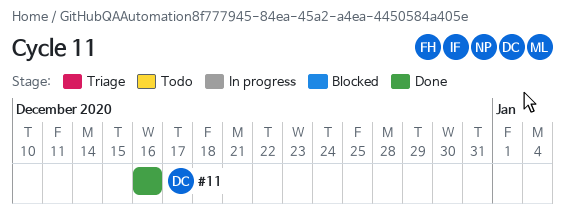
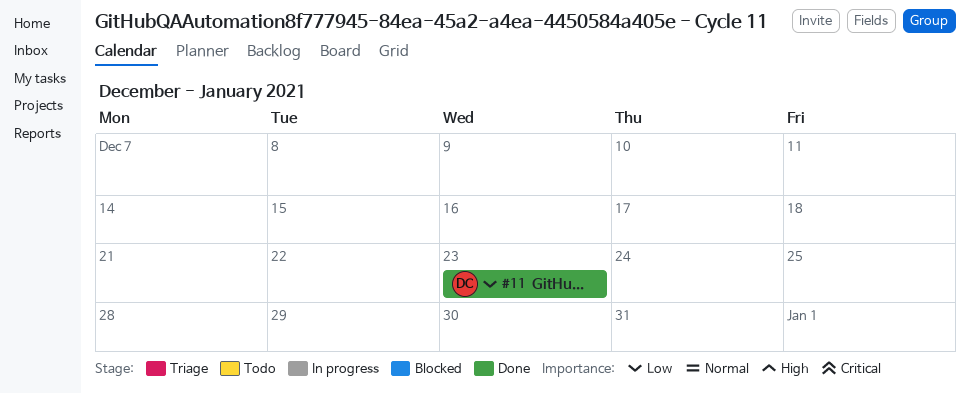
#11, start: Dec 16 -> Dec 23
#11, due: Dec 16 -> Dec 23

